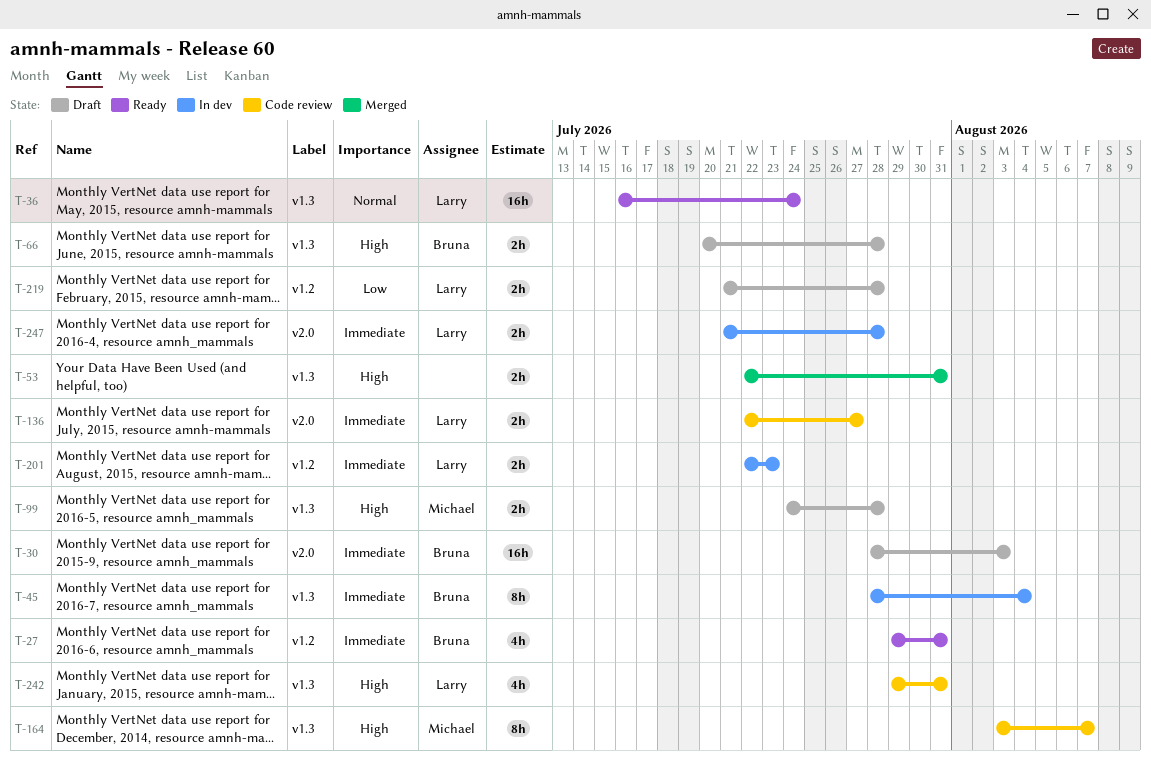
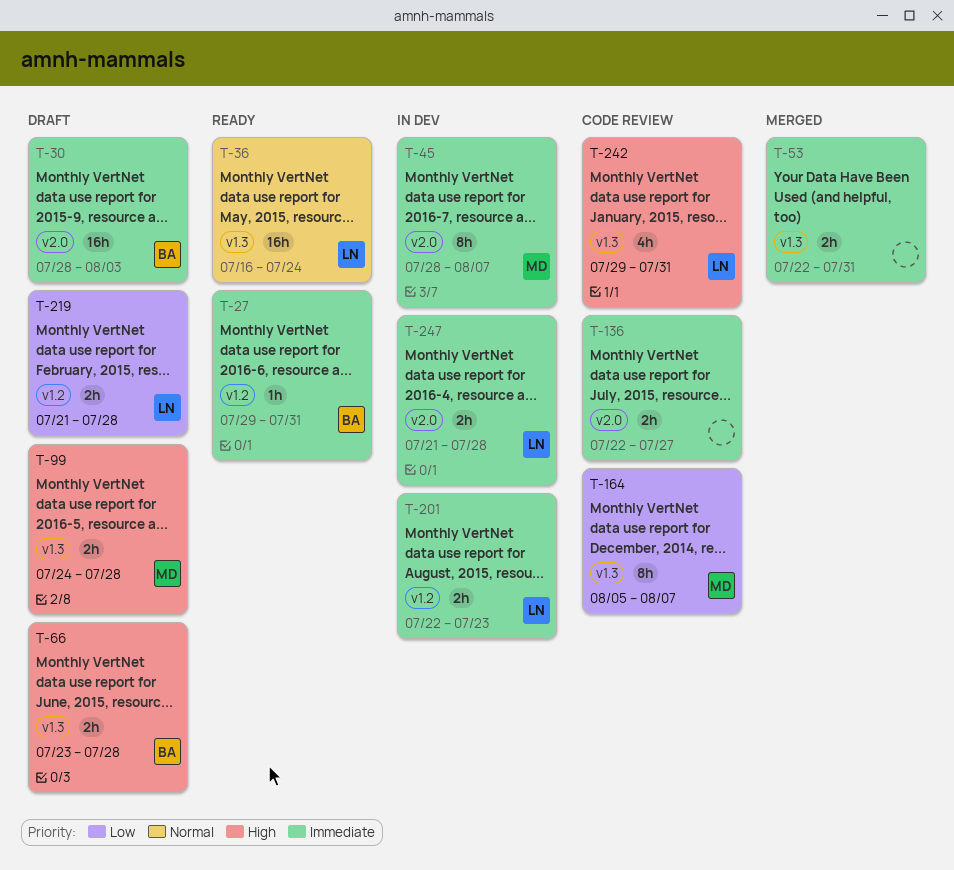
T-27, estimate: 4h -> 1h
T-45, owner: Bruna -> Michael
T-45, label: v1.3 -> v2.0
T-45, due: Aug 4 -> Aug 7
T-53, priority: High -> Immediate
T-66, start: Jul 20 -> Jul 23
T-136, owner: Larry -> none
T-164, priority: High -> Low
T-164, start: Aug 3 -> Aug 5

